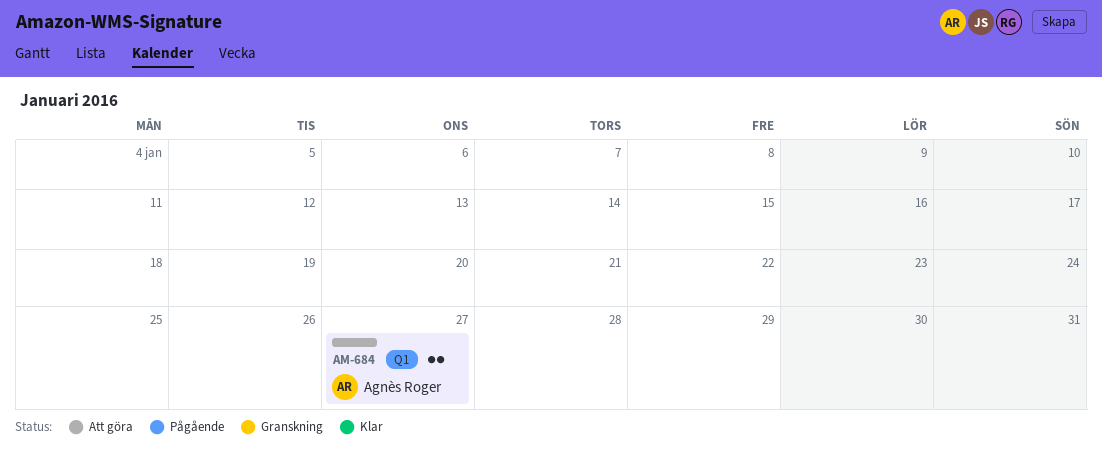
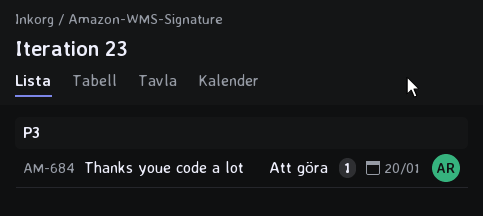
AM-684, estimate: 2 -> 1
AM-684, due: Jan 27 -> Jan 20

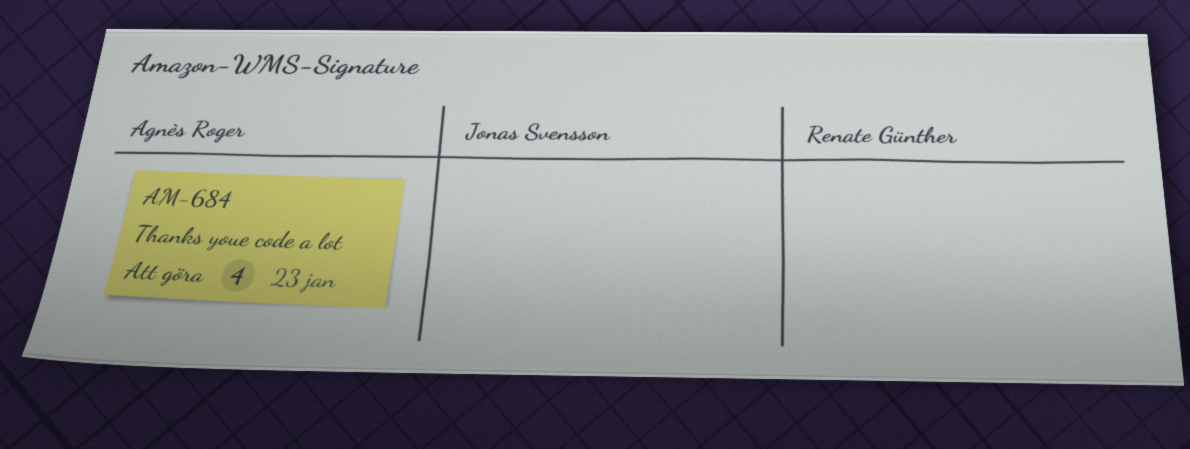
AM-684, estimate: 1 -> 4
AM-684, due: Jan 20 -> Jan 23

